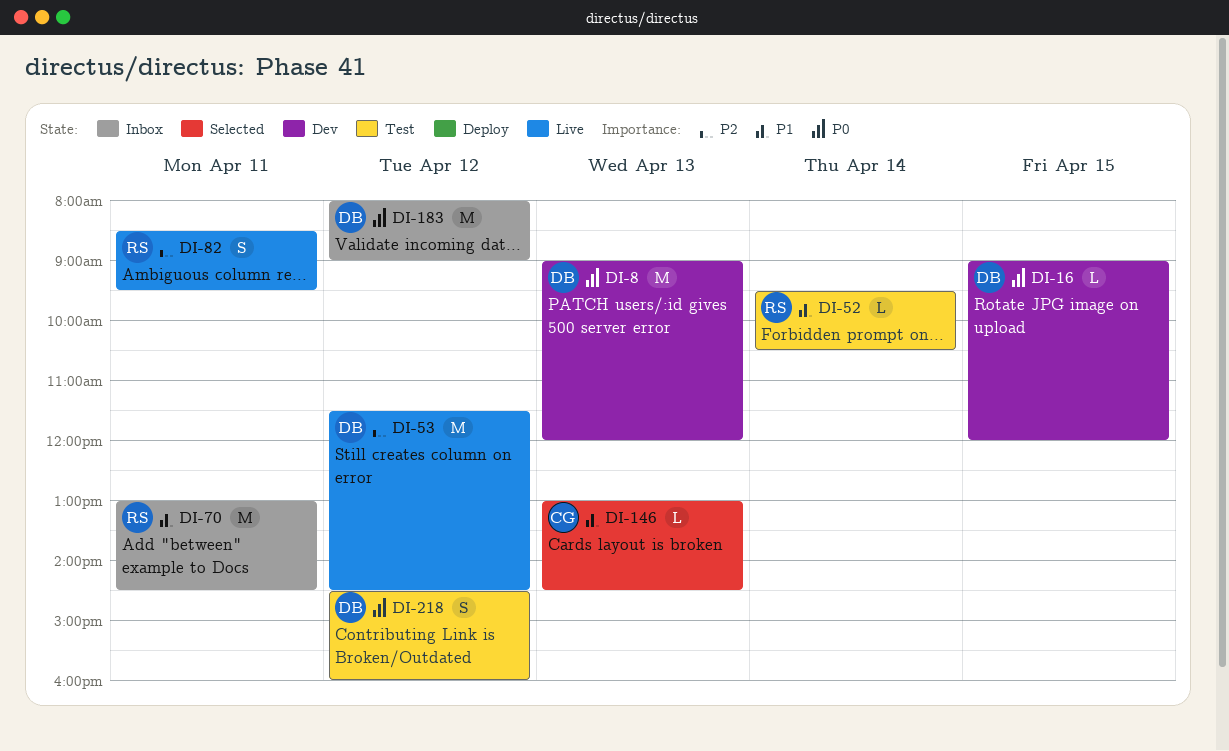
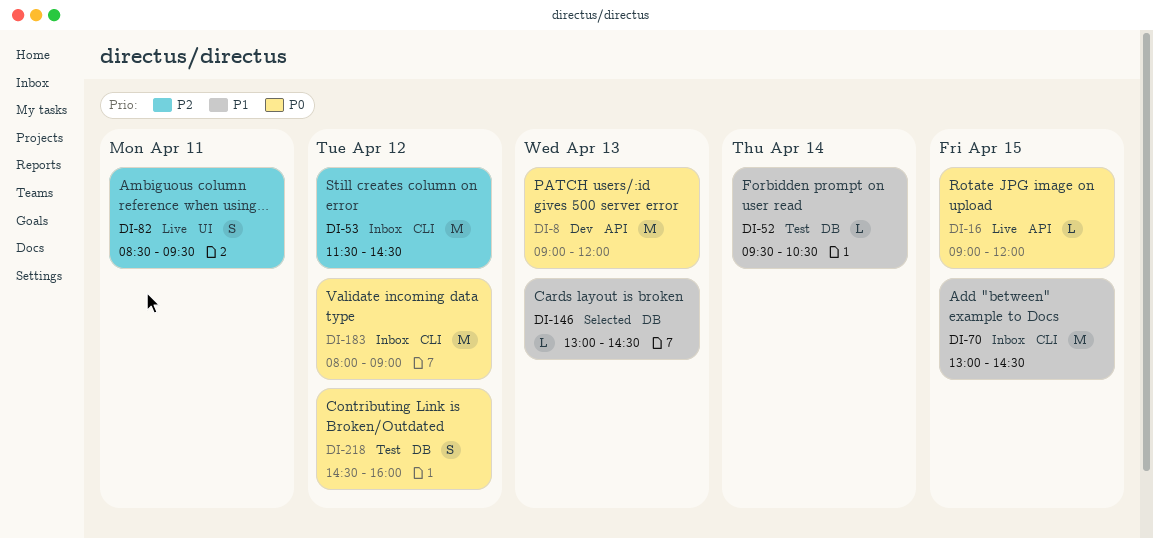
DI-16, status: Dev -> Live
DI-53, status: Live -> Inbox
DI-70, day: Apr 11 -> Apr 15

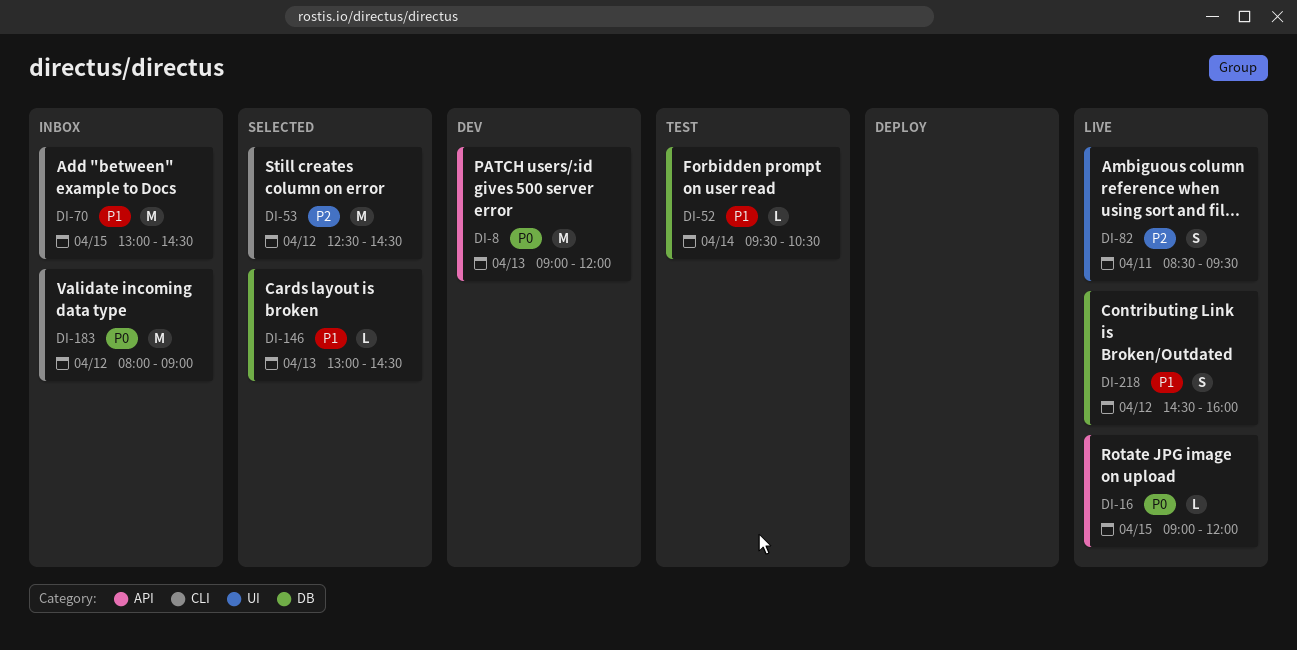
DI-53, status: Inbox -> Selected
DI-53, begins: 11:30 -> 12:30
DI-218, status: Test -> Live
DI-218, priority: P0 -> P1

